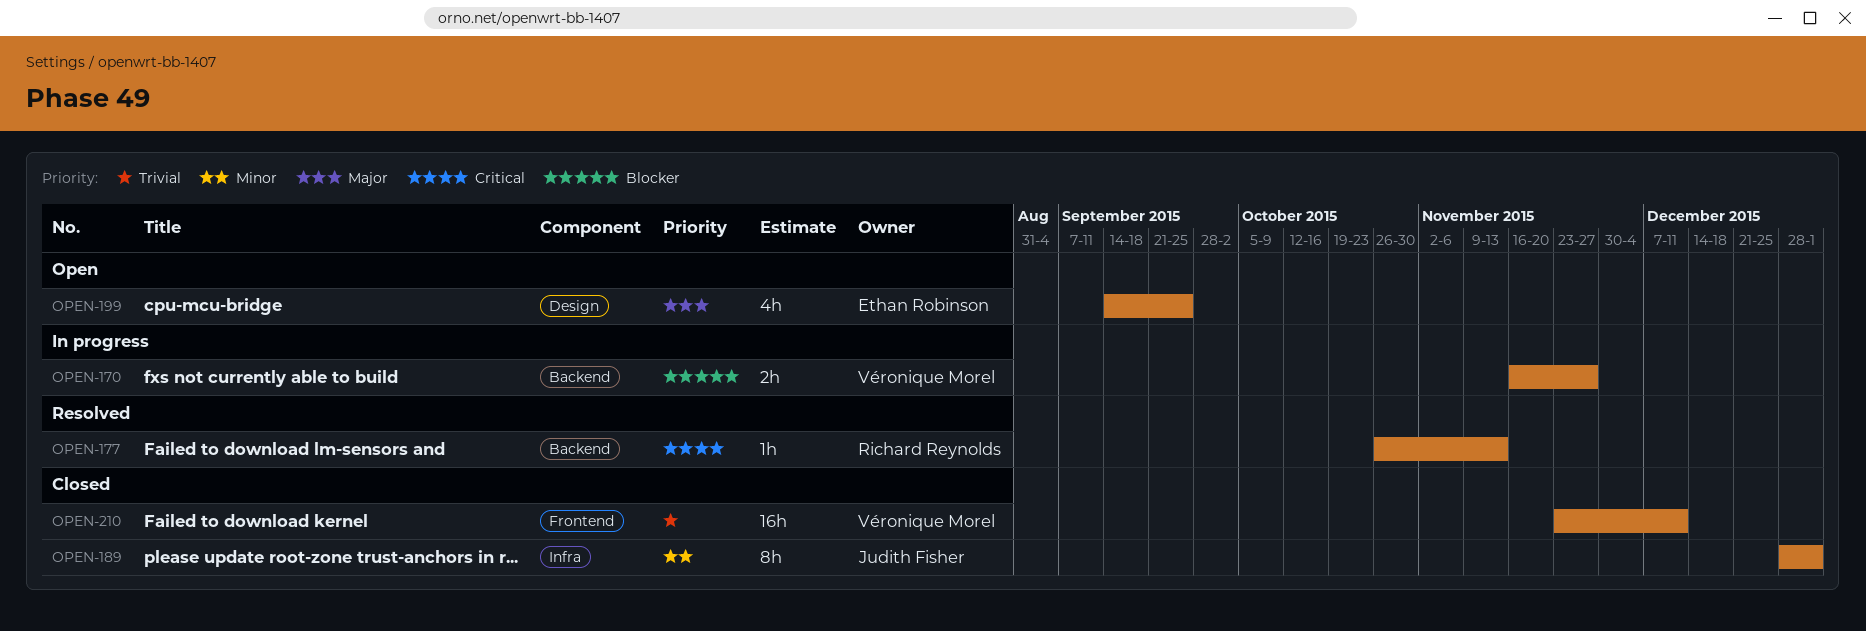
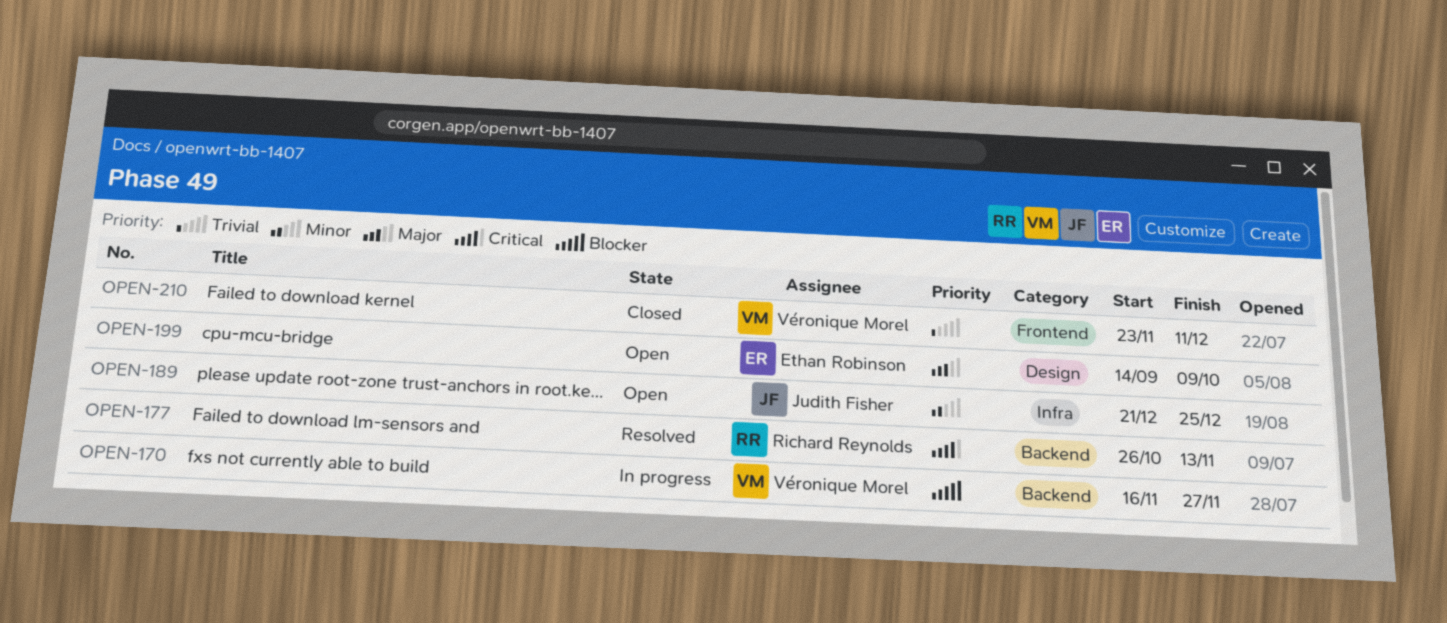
OPEN-189, status: Closed -> Open
OPEN-189, start: Dec 28 -> Dec 21
OPEN-189, due: Jan 1 -> Dec 25
OPEN-199, due: Sep 25 -> Oct 9

